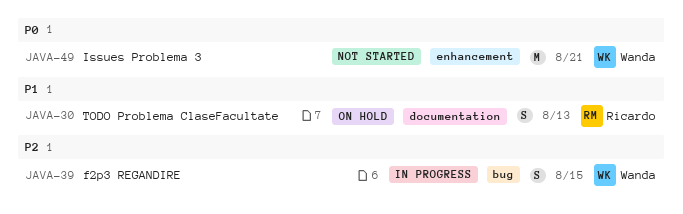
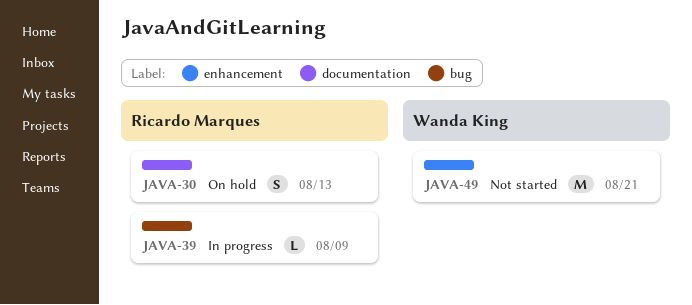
JAVA-39, owner: Wanda King -> Ricardo Marques
JAVA-39, estimate: S -> L
JAVA-39, due: Aug 15 -> Aug 9

